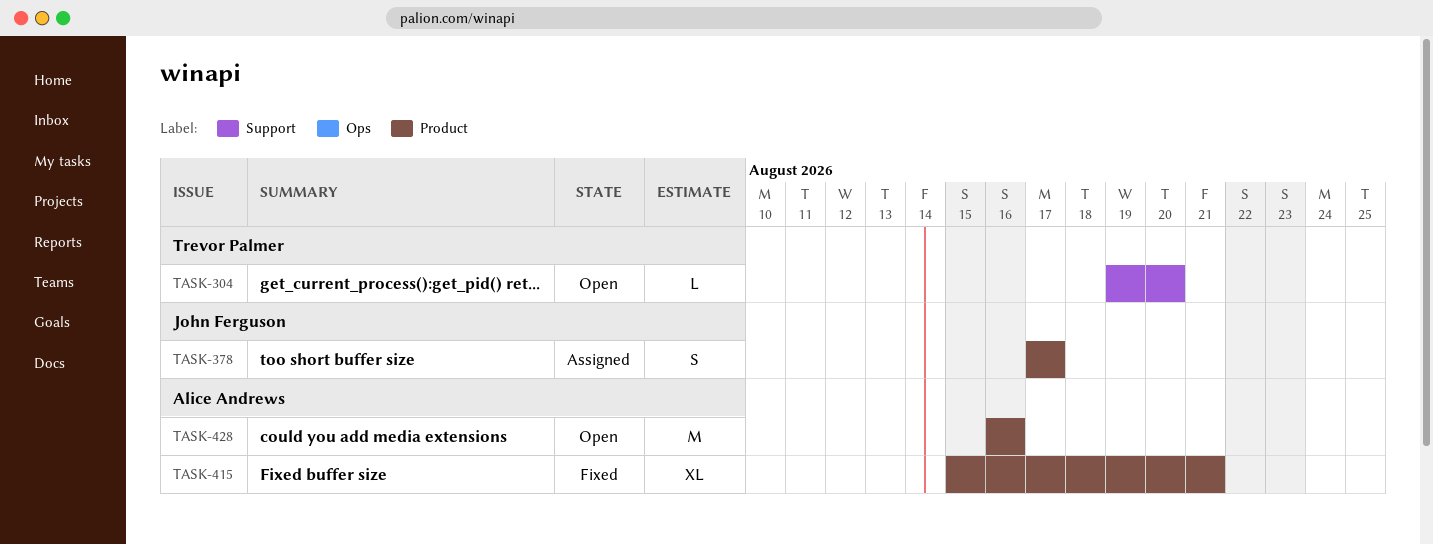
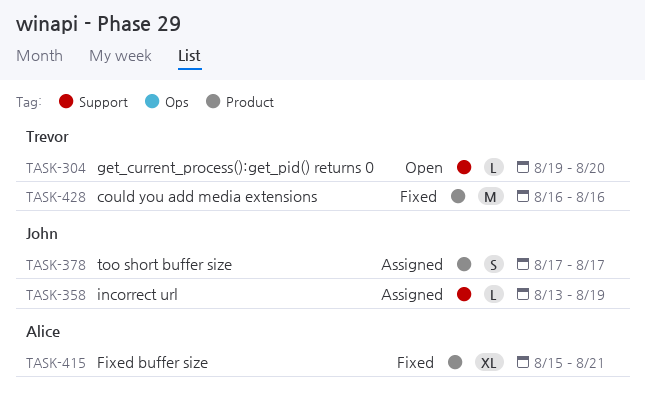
TASK-358: none -> present
TASK-428, status: Open -> Fixed
TASK-428, owner: Alice Andrews -> Trevor Palmer

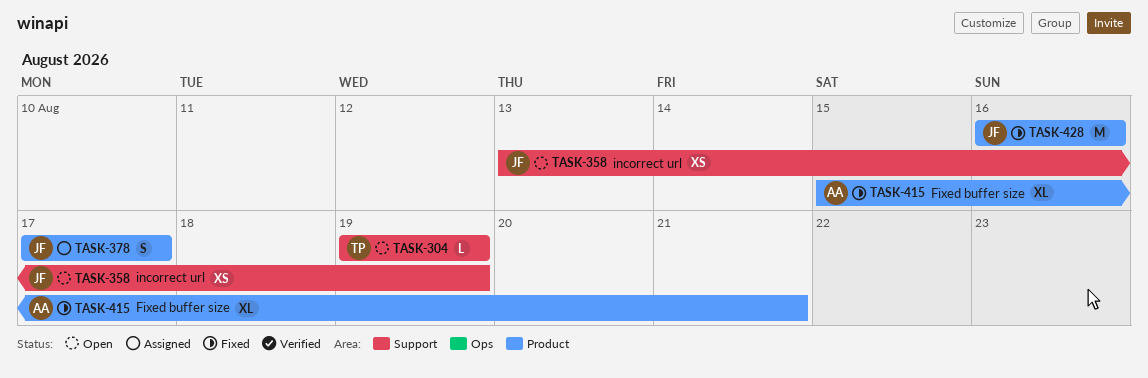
TASK-304, due: Aug 20 -> Aug 19
TASK-358, status: Assigned -> Open
TASK-358, estimate: L -> XS
TASK-428, owner: Trevor -> John

